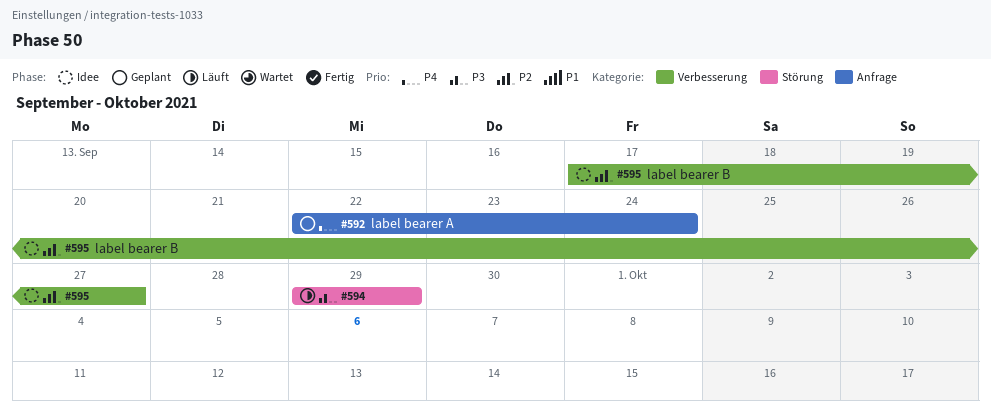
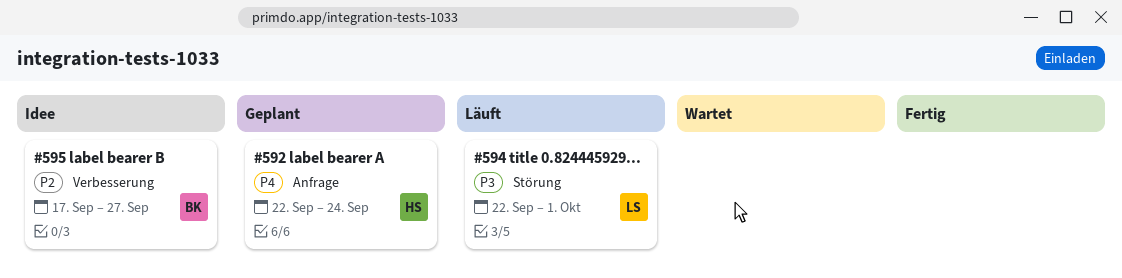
#594, start: Sep 29 -> Sep 22
#594, due: Sep 29 -> Oct 1

